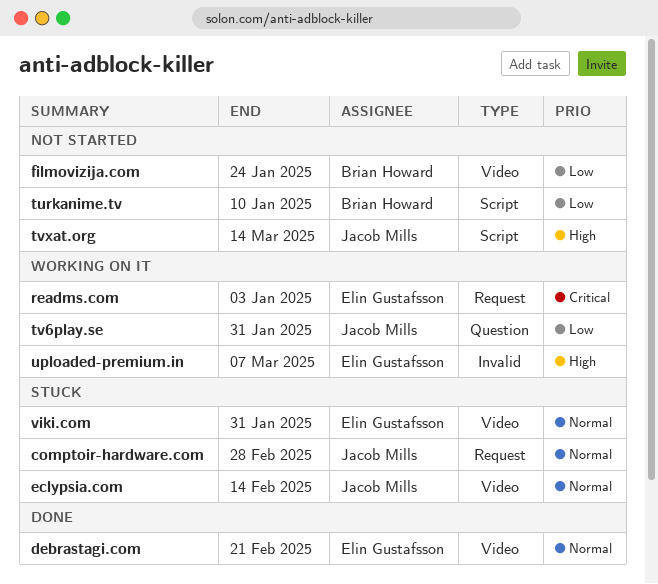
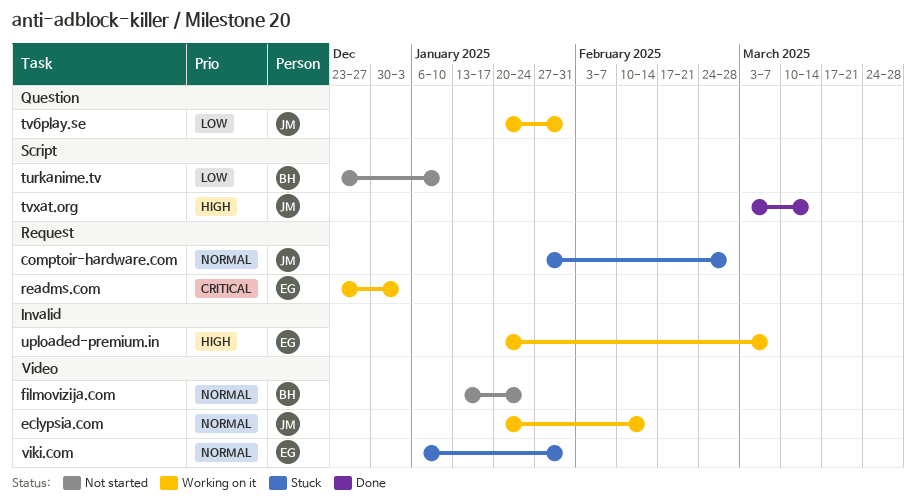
debrastagi.com: present -> none
eclypsia.com, status: Stuck -> Working on it
filmovizija.com, priority: Low -> Normal
tvxat.org, status: Not started -> Done

